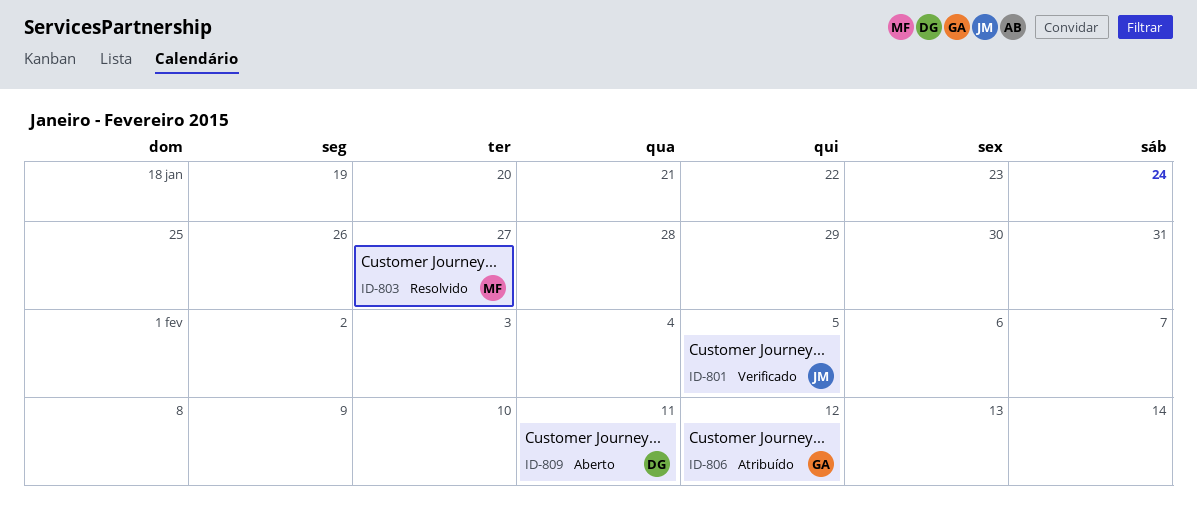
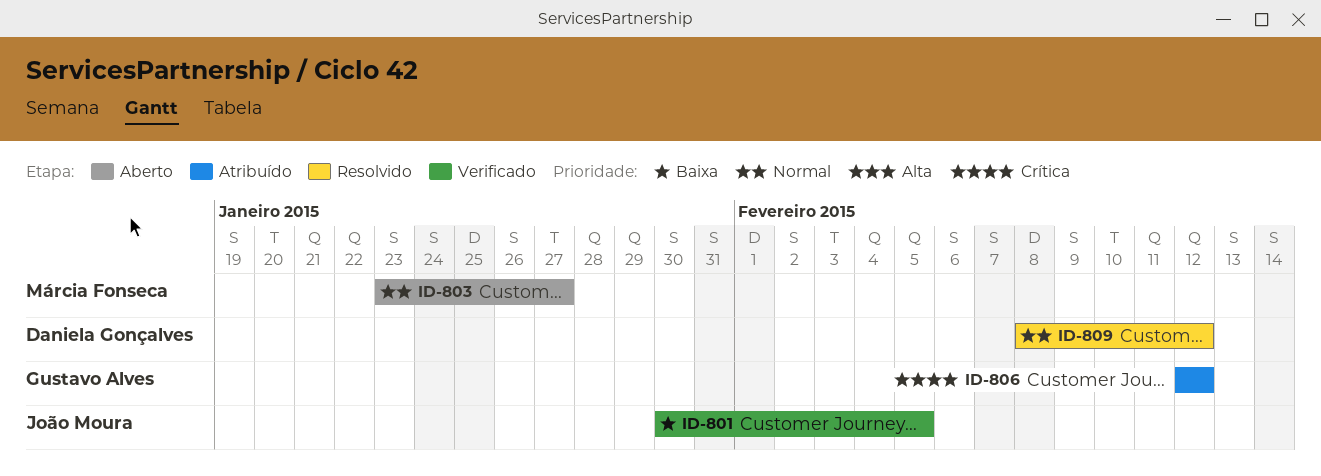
ID-803, status: Resolvido -> Aberto
ID-809, status: Aberto -> Resolvido
ID-809, due: Feb 11 -> Feb 12

